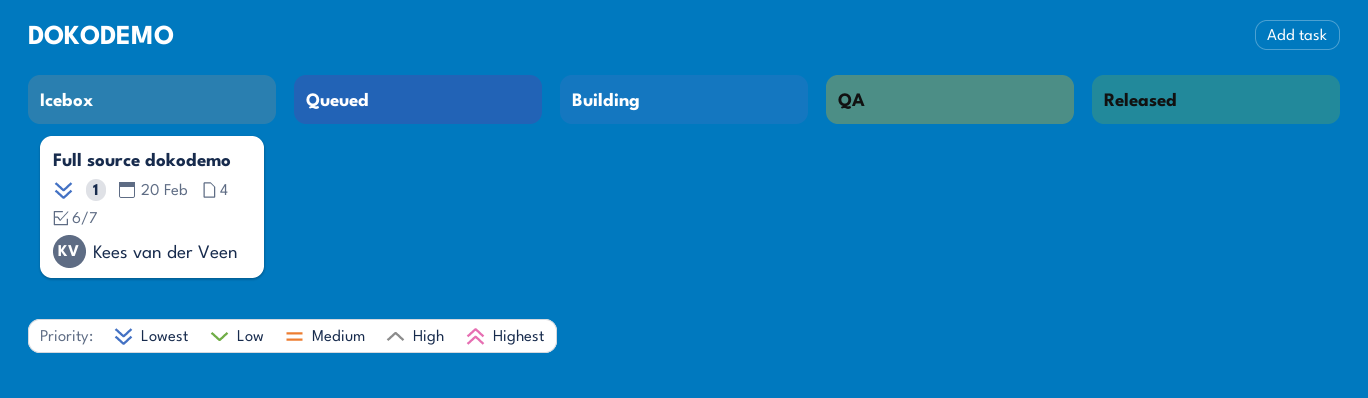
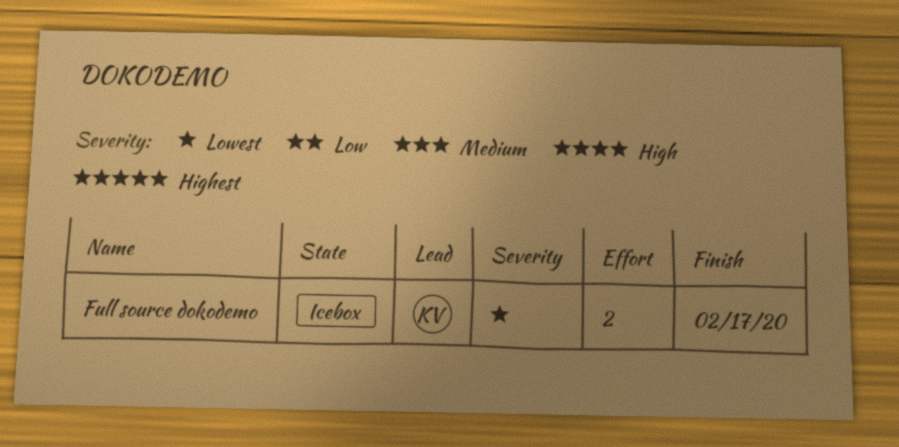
Full source dokodemo, estimate: 1 -> 2
Full source dokodemo, due: Feb 20 -> Feb 17

